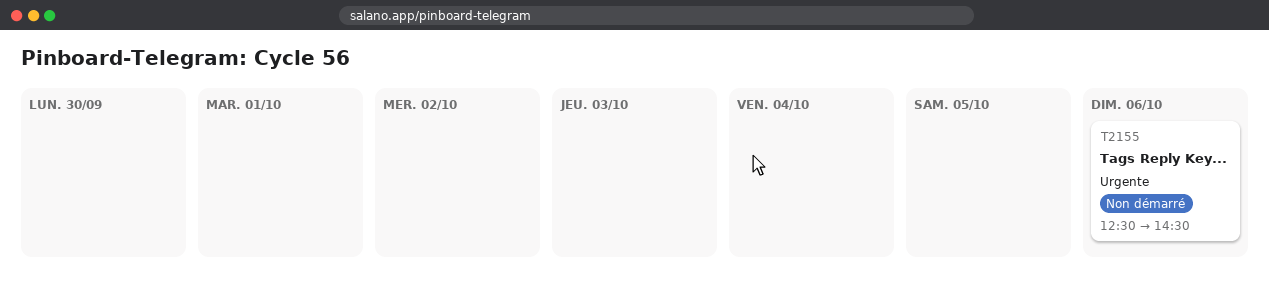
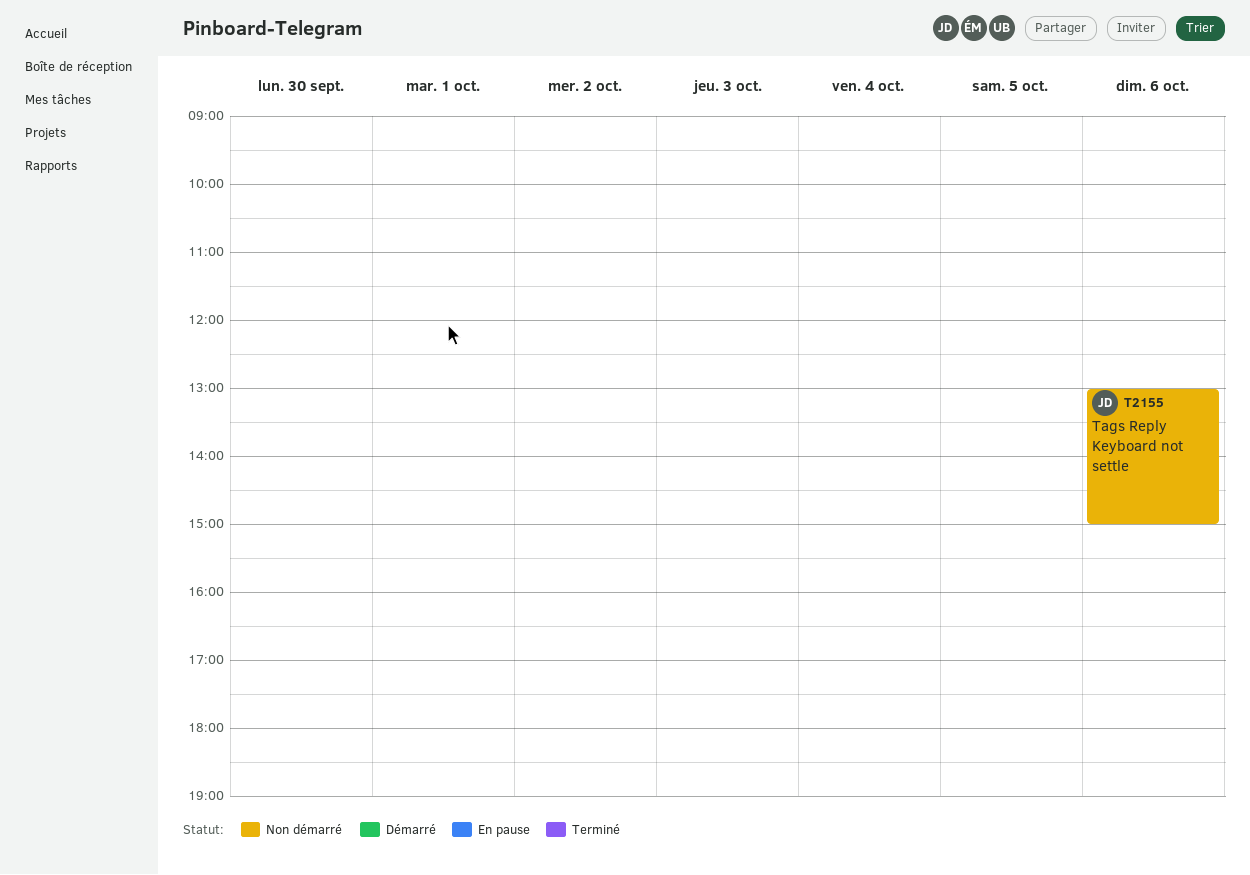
T2155, begins: 12:30 -> 13:00
T2155, ends: 14:30 -> 15:00

